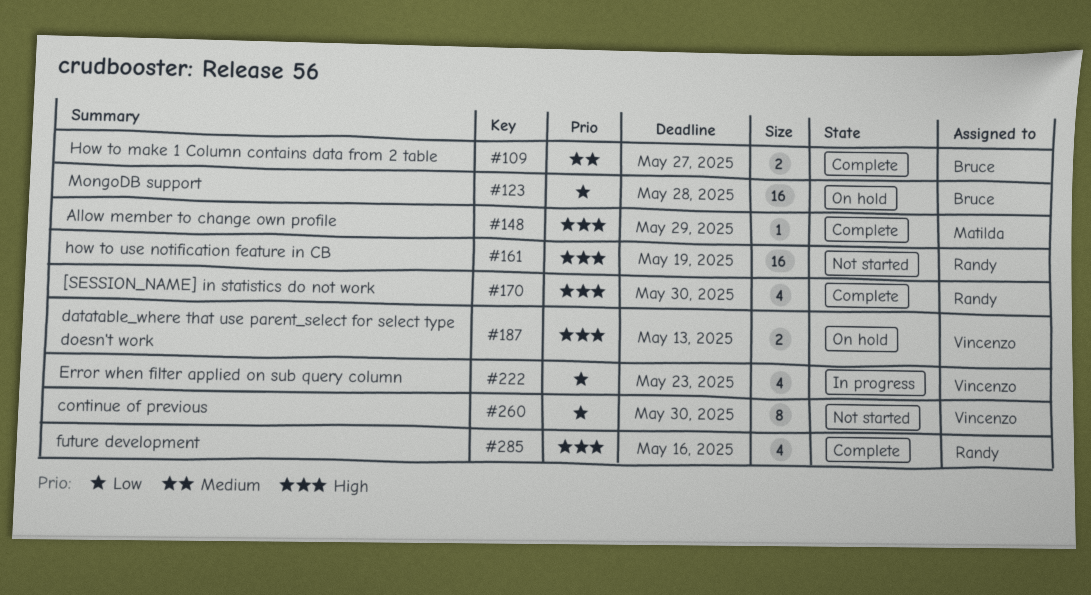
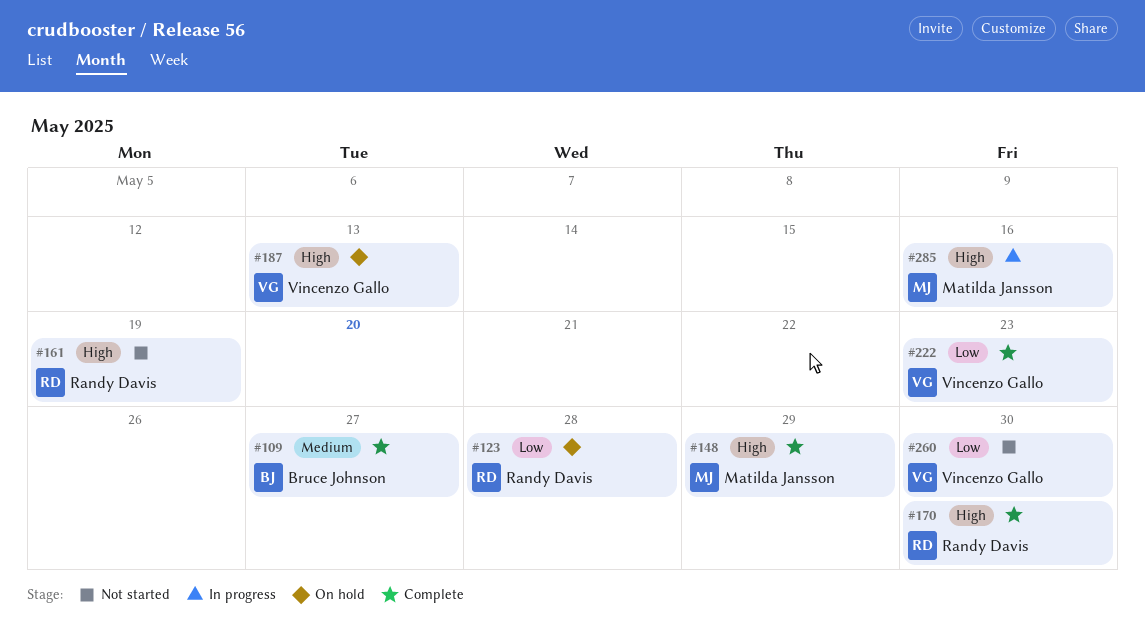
#123, owner: Bruce Johnson -> Randy Davis
#222, status: In progress -> Complete
#285, status: Complete -> In progress
#285, owner: Randy Davis -> Matilda Jansson

